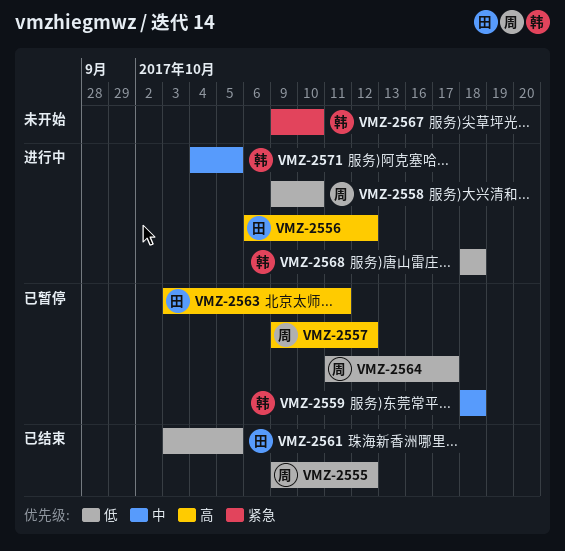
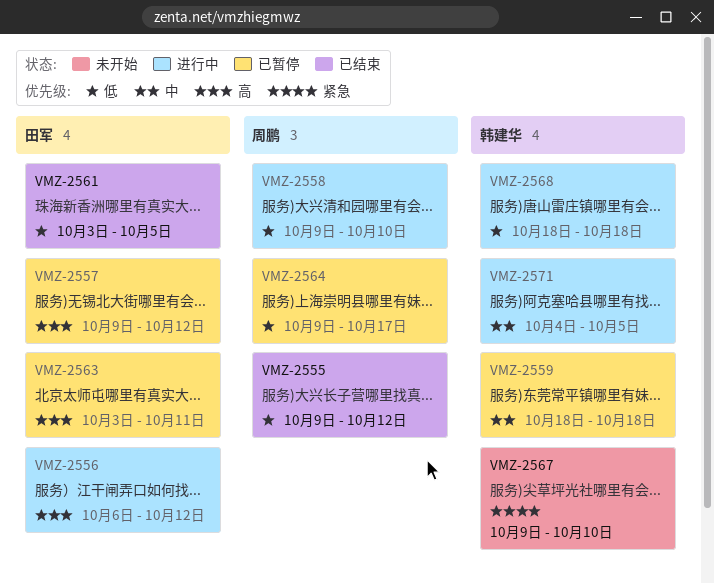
VMZ-2557, owner: 周鹏 -> 田军
VMZ-2564, start: Oct 11 -> Oct 9

